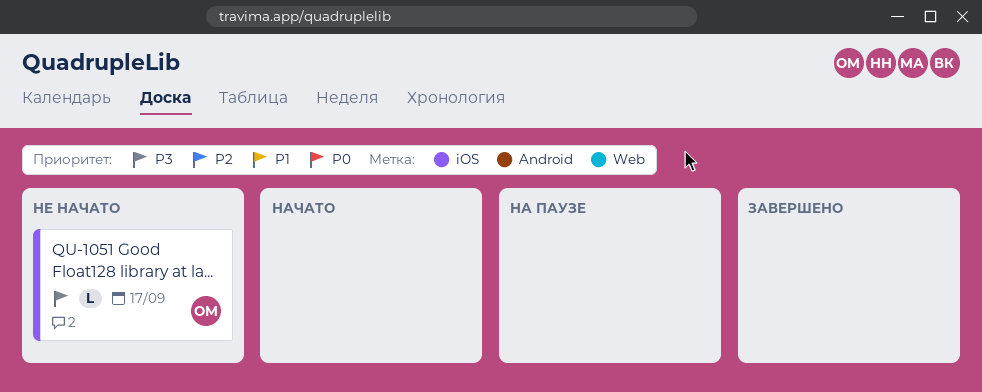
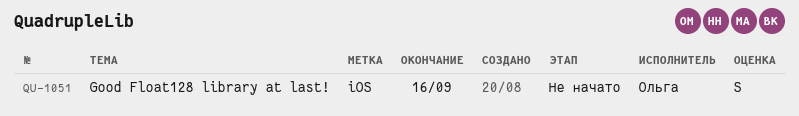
QU-1051, estimate: L -> S
QU-1051, due: Sep 17 -> Sep 16

